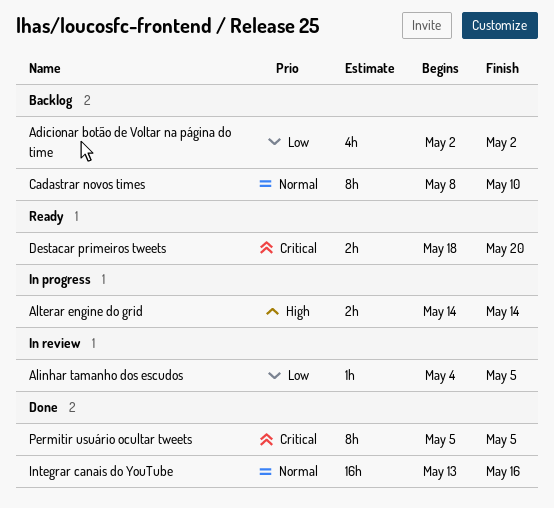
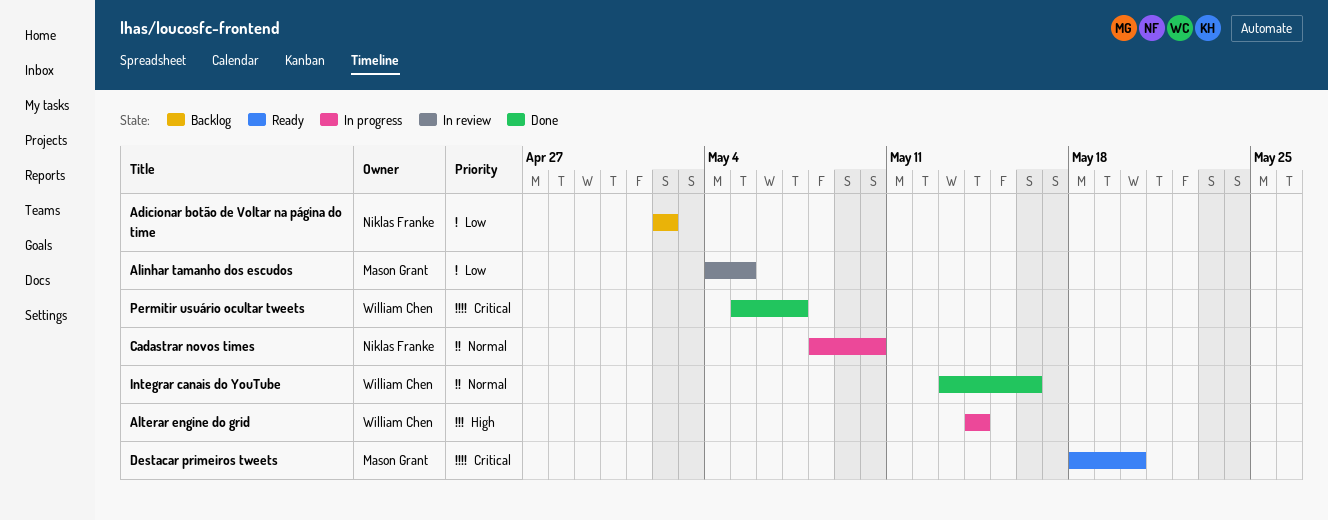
Cadastrar novos times, status: Backlog -> In progress
Permitir usuário ocultar tweets, due: May 5 -> May 7

